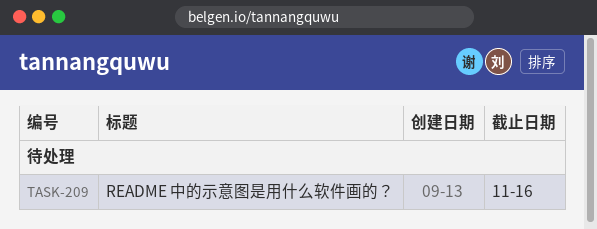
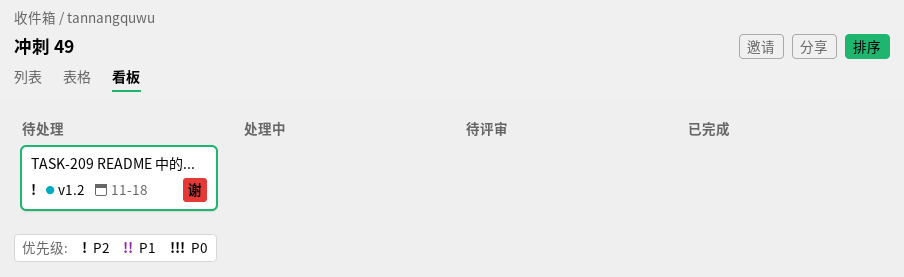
TASK-209, due: Nov 16 -> Nov 18

